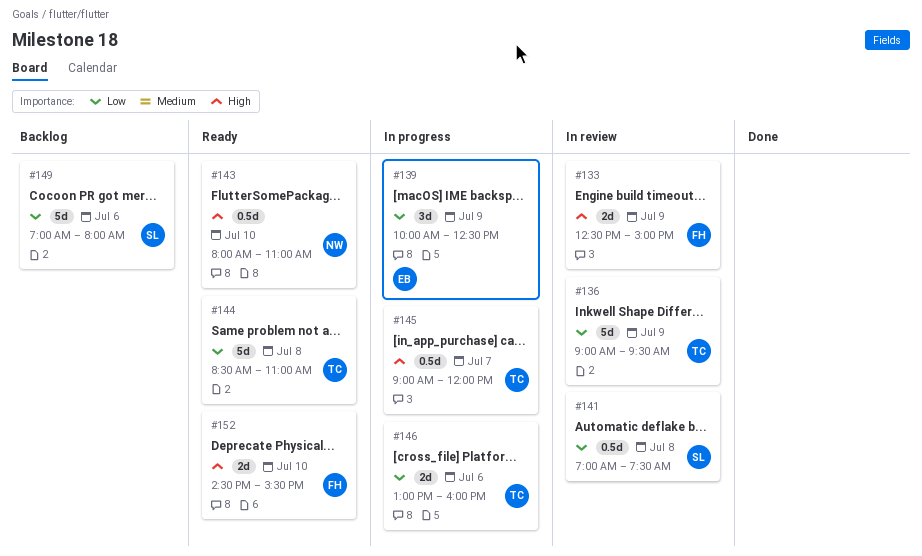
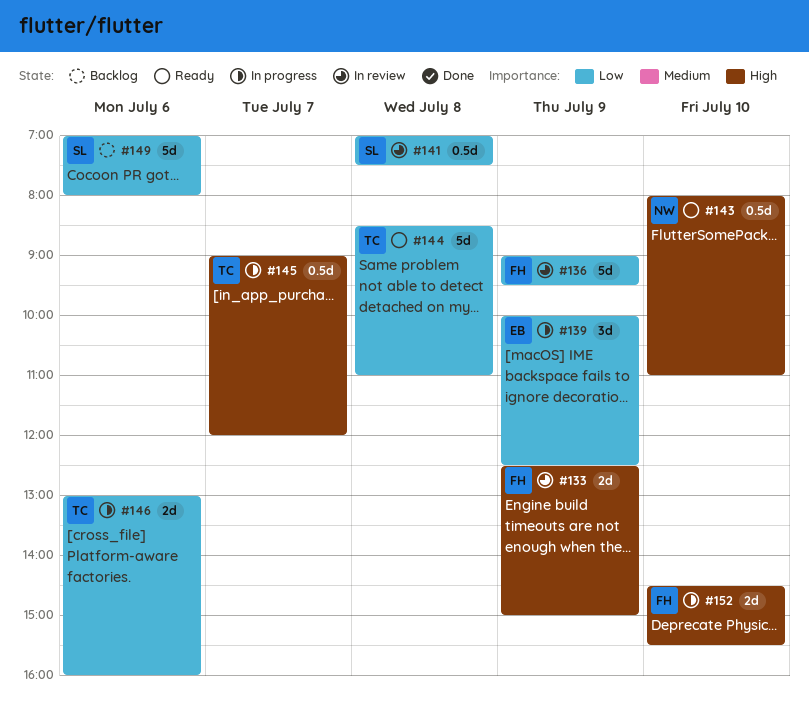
#136, owner: TC -> FH
#152, status: Ready -> In progress

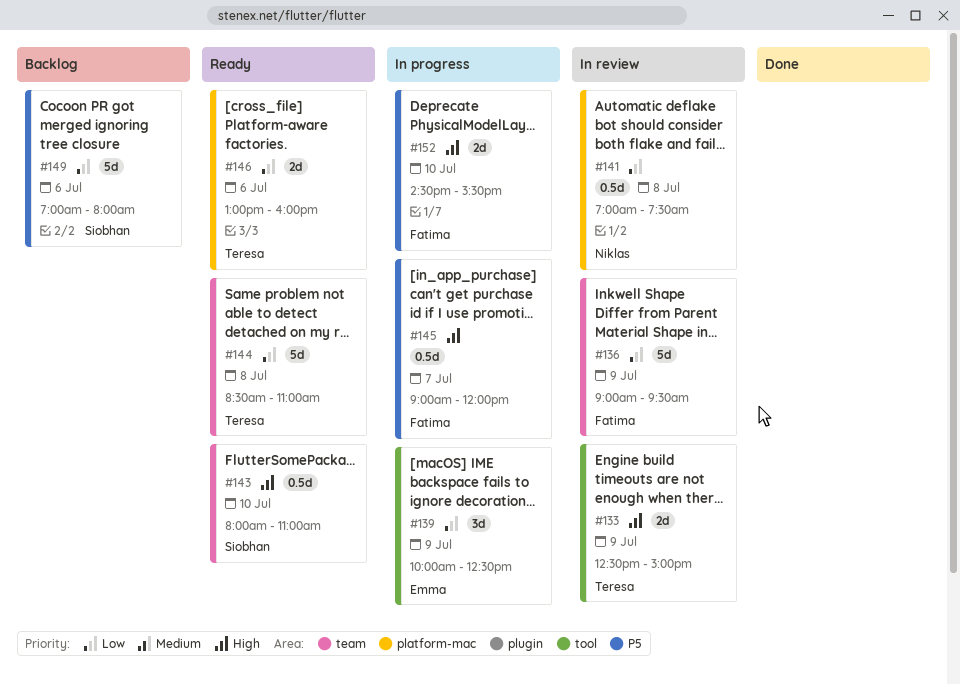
#133, owner: Fatima -> Teresa
#141, owner: Siobhan -> Niklas
#143, owner: Niklas -> Siobhan
#145, owner: Teresa -> Fatima
#146, status: In progress -> Ready

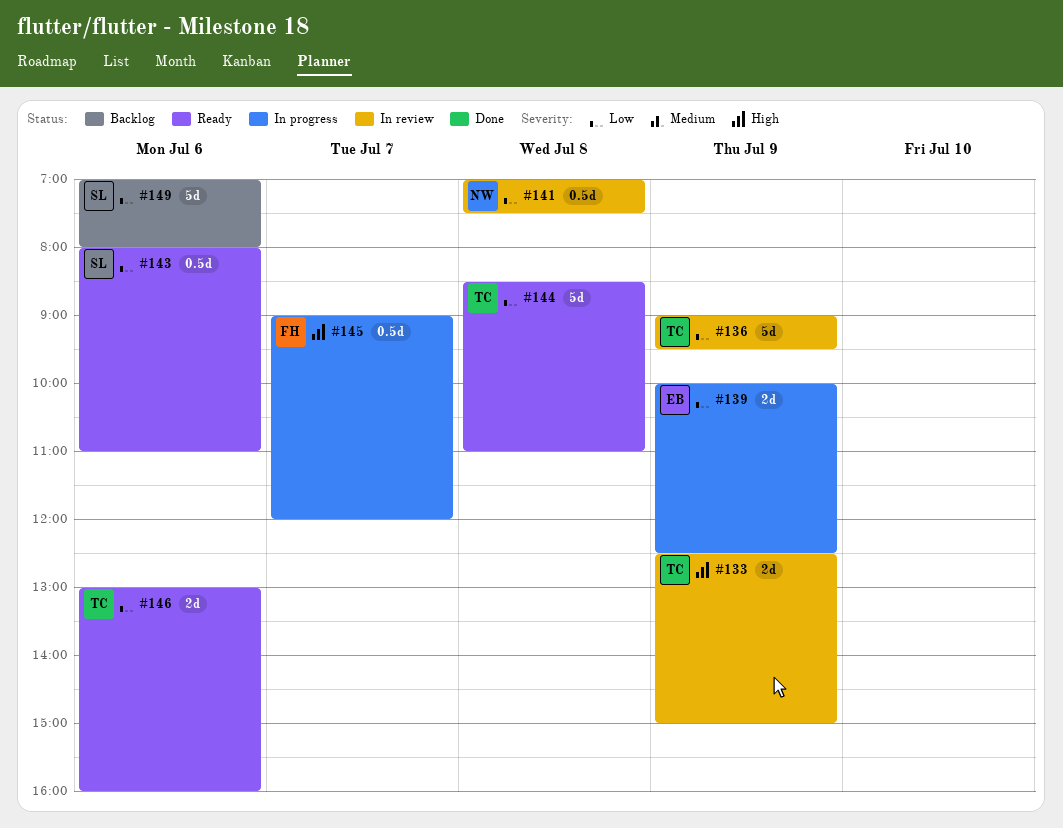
#136, owner: Fatima -> Teresa
#139, estimate: 3d -> 2d
#143, priority: High -> Low
#143, day: Jul 10 -> Jul 6
#152: present -> none

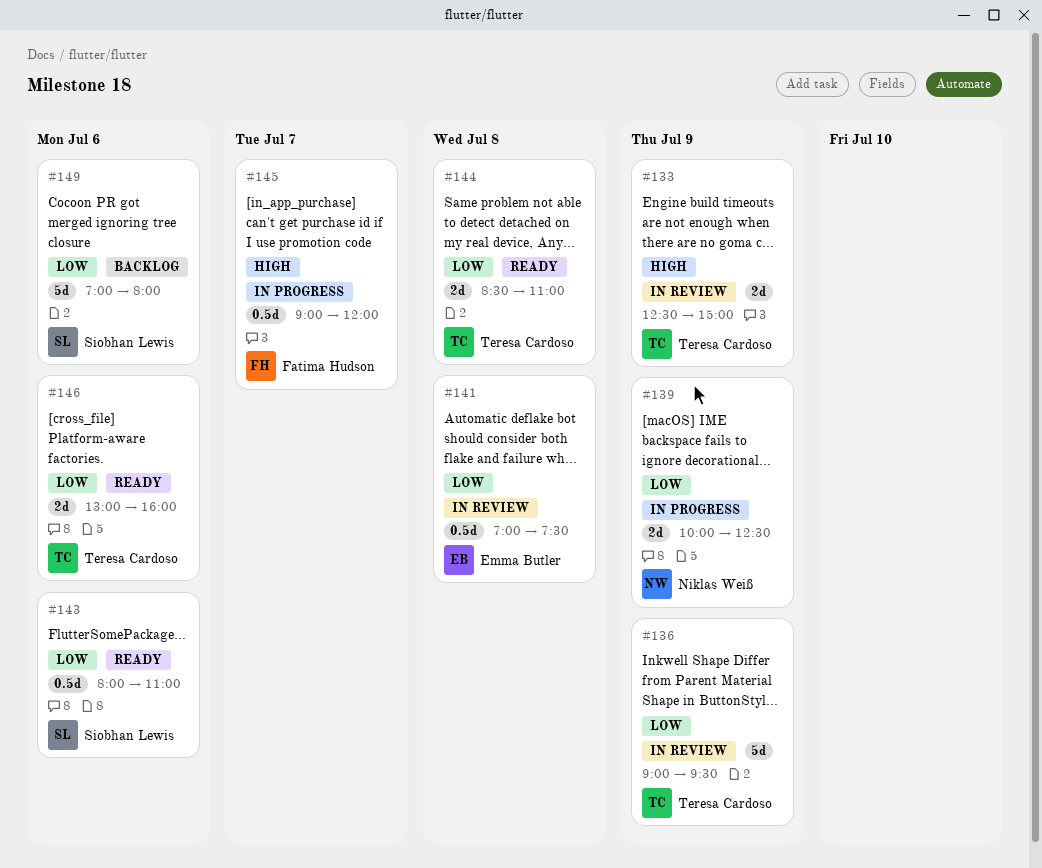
#139, owner: Emma Butler -> Niklas Weiß
#141, owner: Niklas Weiß -> Emma Butler
#144, estimate: 5d -> 2d

